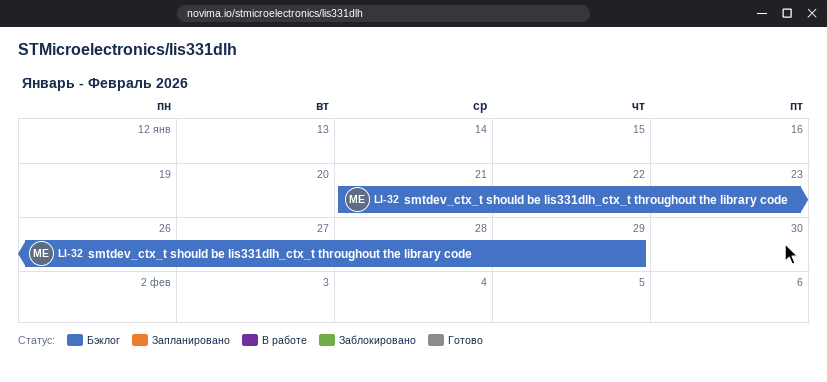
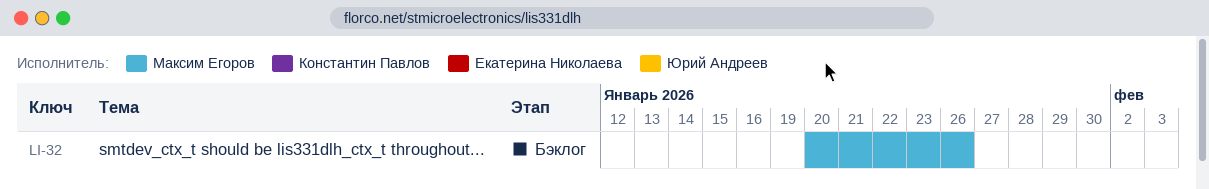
LI-32, start: Jan 21 -> Jan 20
LI-32, due: Jan 29 -> Jan 26

